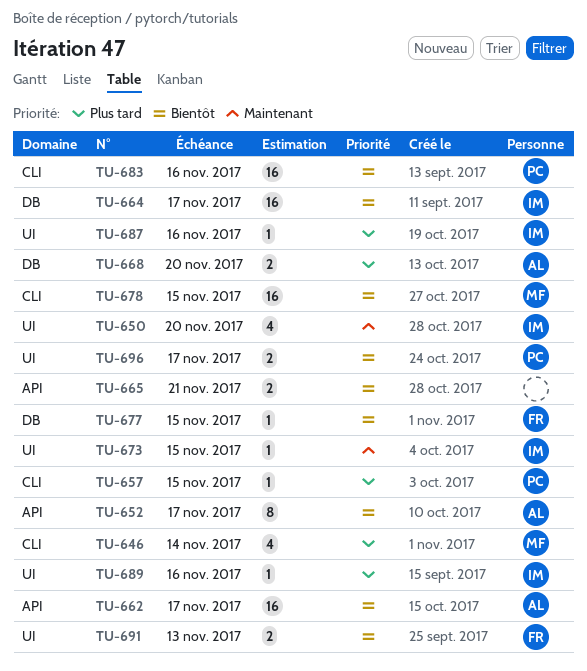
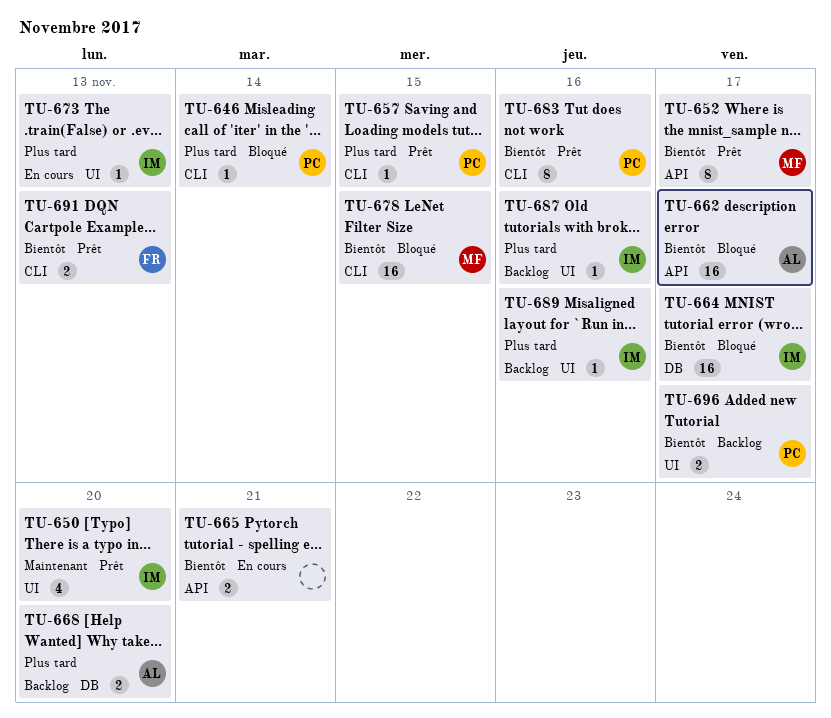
TU-646, owner: MF -> PC
TU-646, estimate: 4 -> 1
TU-652, owner: AL -> MF
TU-673, priority: Maintenant -> Plus tard
TU-673, due: Nov 15 -> Nov 13
TU-677: present -> none
TU-683, estimate: 16 -> 8
TU-691, label: UI -> CLI

